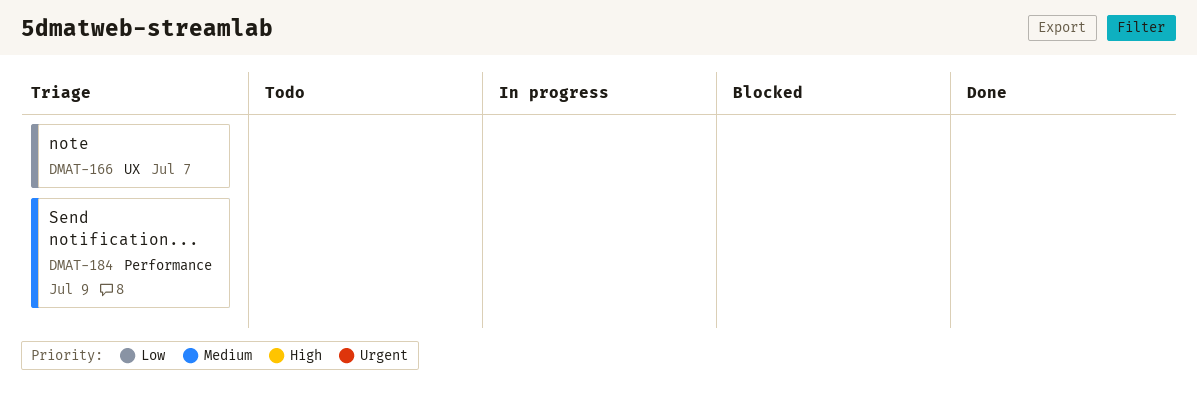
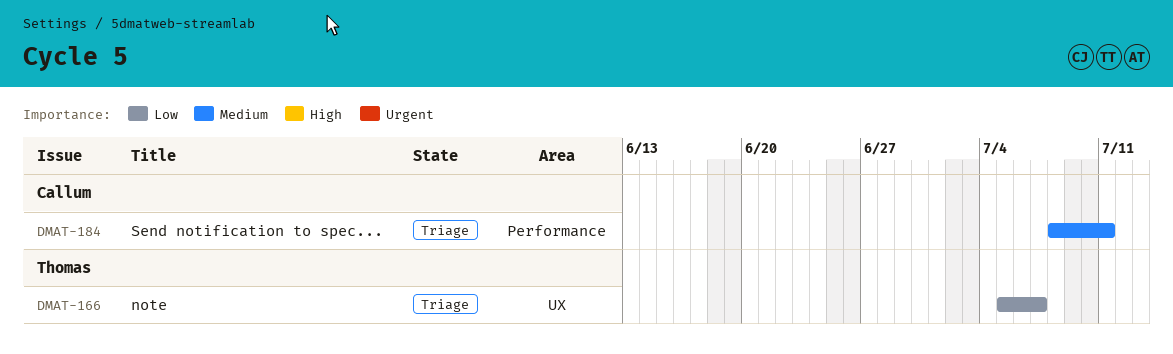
DMAT-184, due: Jul 9 -> Jul 11

